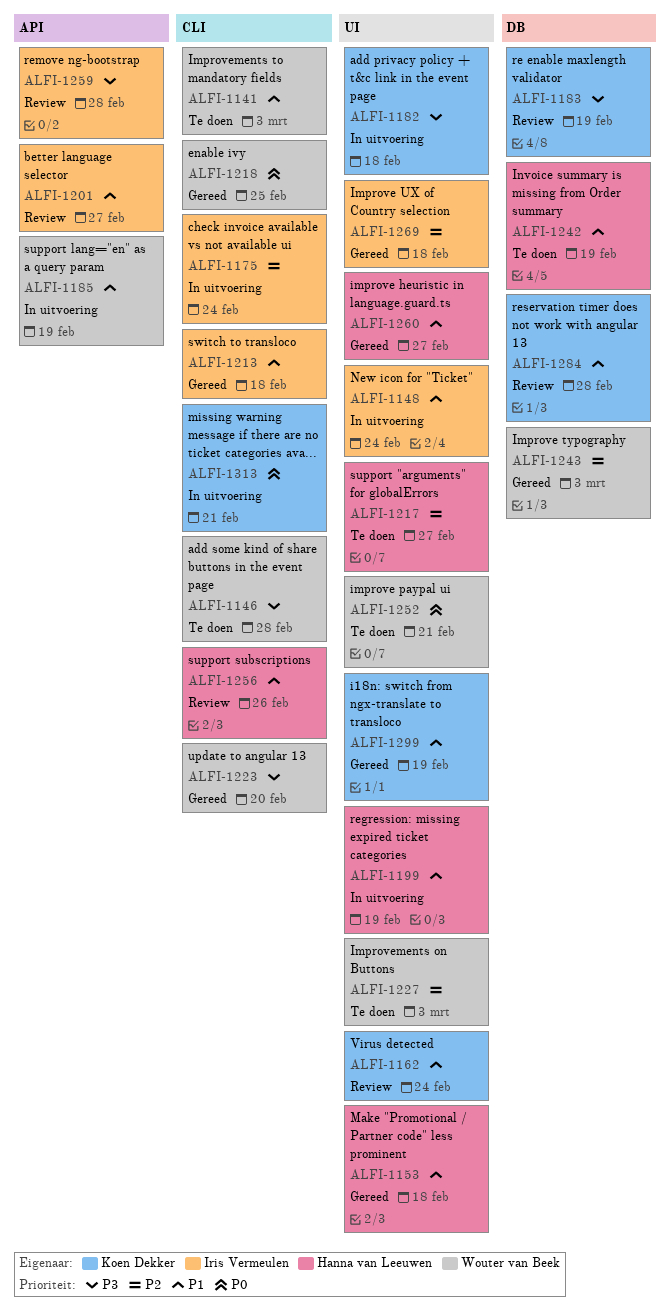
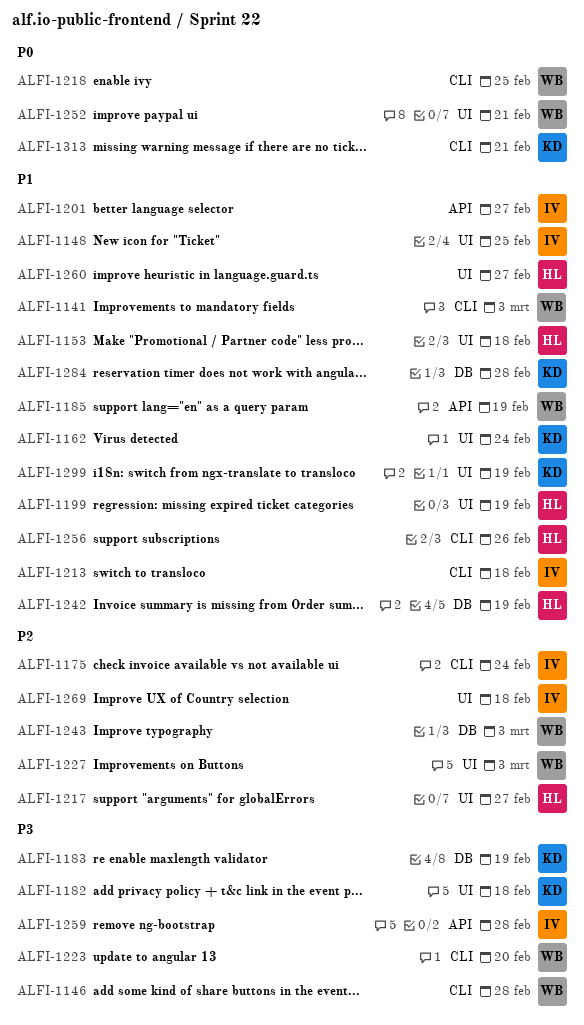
ALFI-1148, due: Feb 24 -> Feb 25

